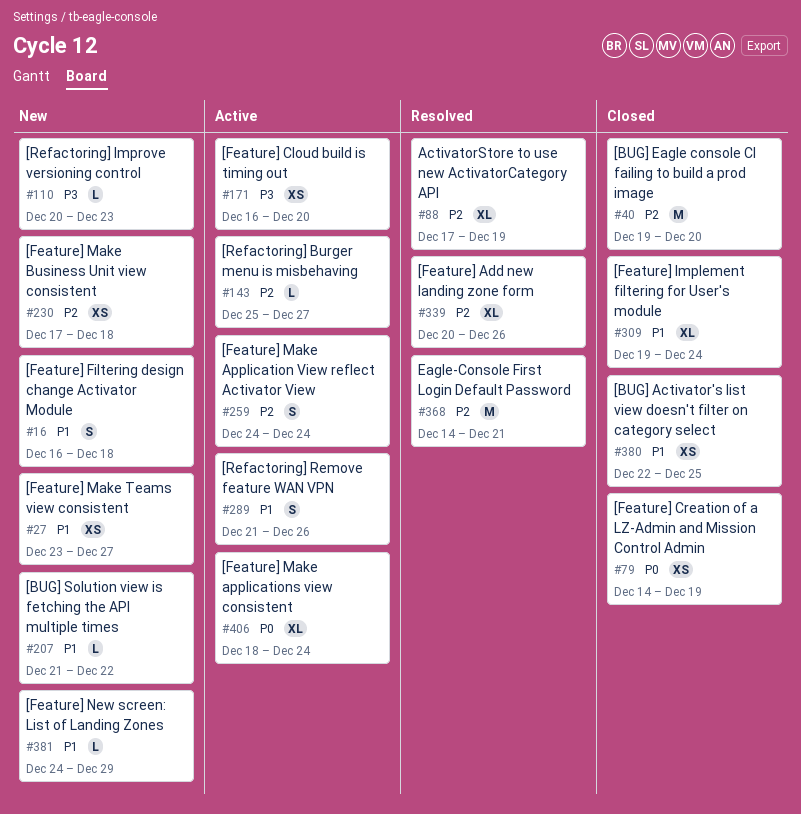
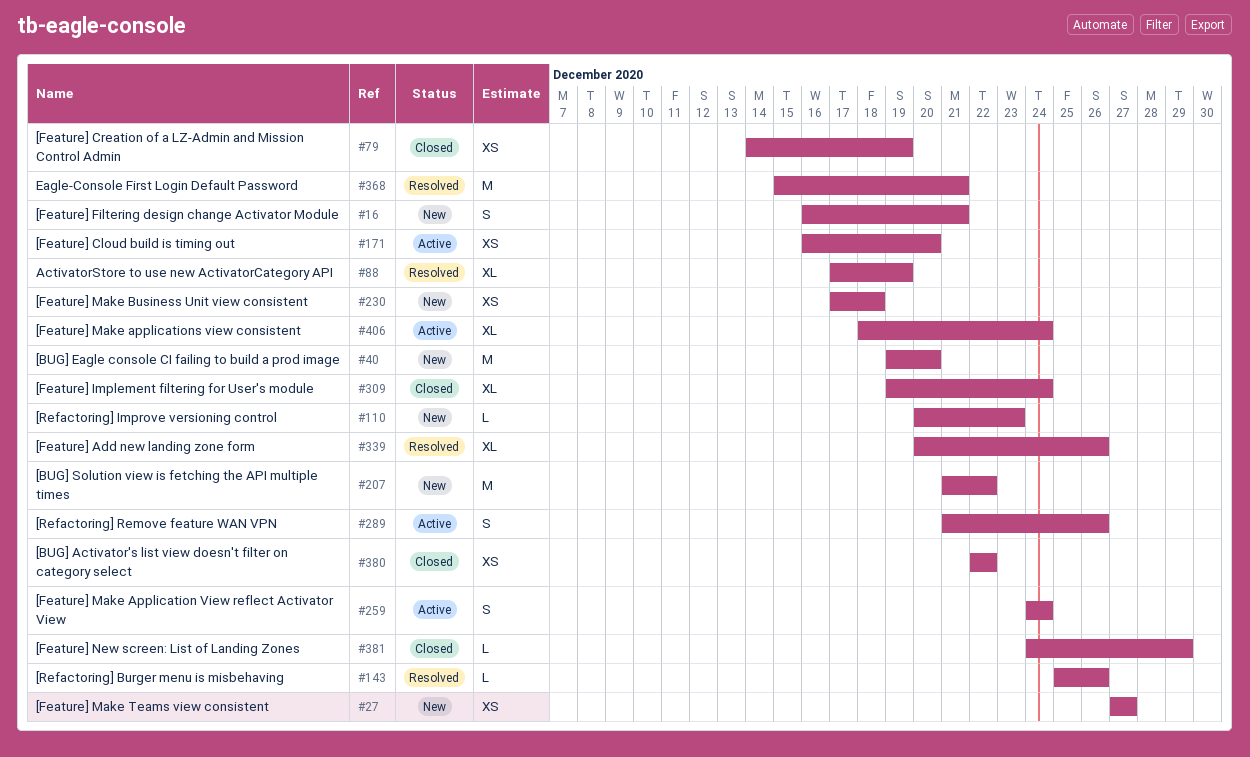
#16, due: Dec 18 -> Dec 21
#27, start: Dec 23 -> Dec 27
#40, status: Closed -> New
#143, status: Active -> Resolved
#143, due: Dec 27 -> Dec 26
#207, estimate: L -> M
#368, start: Dec 14 -> Dec 15
#380, due: Dec 25 -> Dec 22
#381, status: New -> Closed

